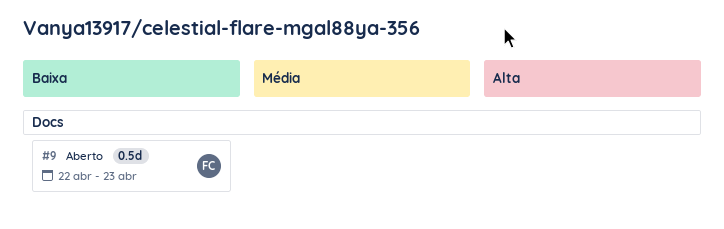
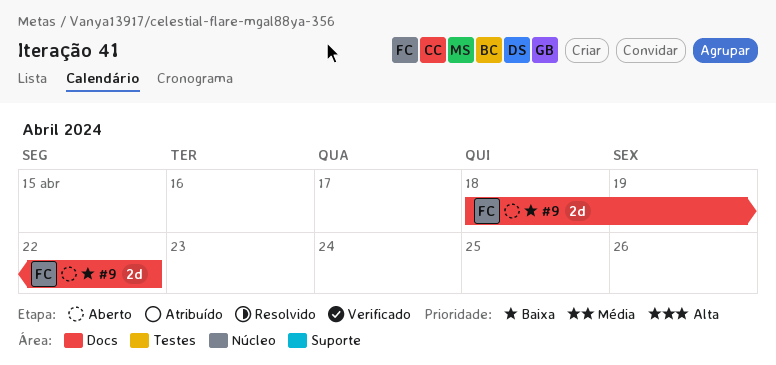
#9, estimate: 0.5d -> 2d
#9, start: Apr 22 -> Apr 18
#9, due: Apr 23 -> Apr 22

